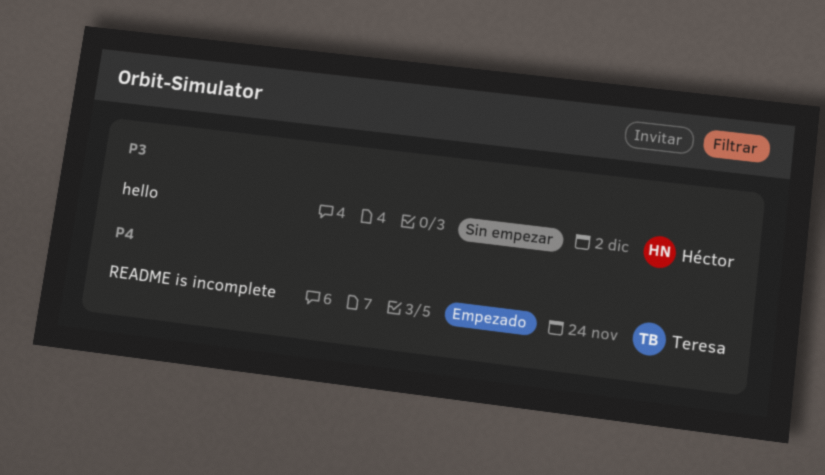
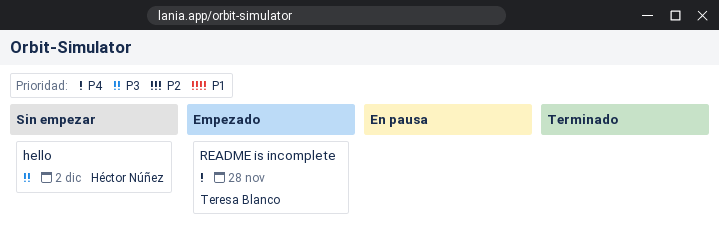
README is incomplete, due: Nov 24 -> Nov 28

